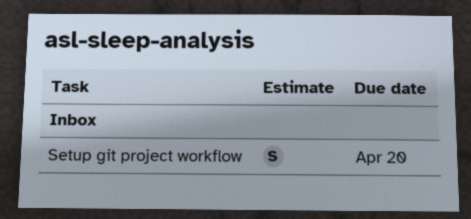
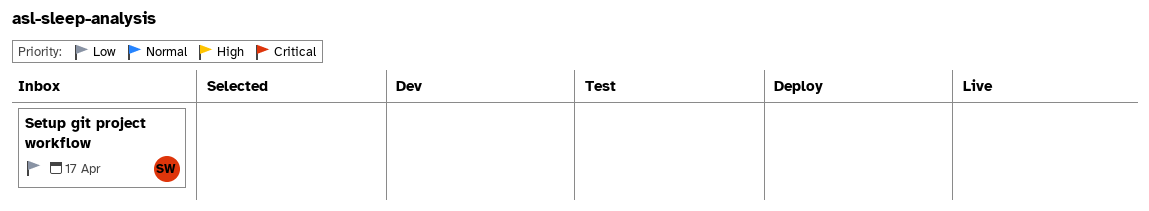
Setup git project workflow, due: Apr 20 -> Apr 17

